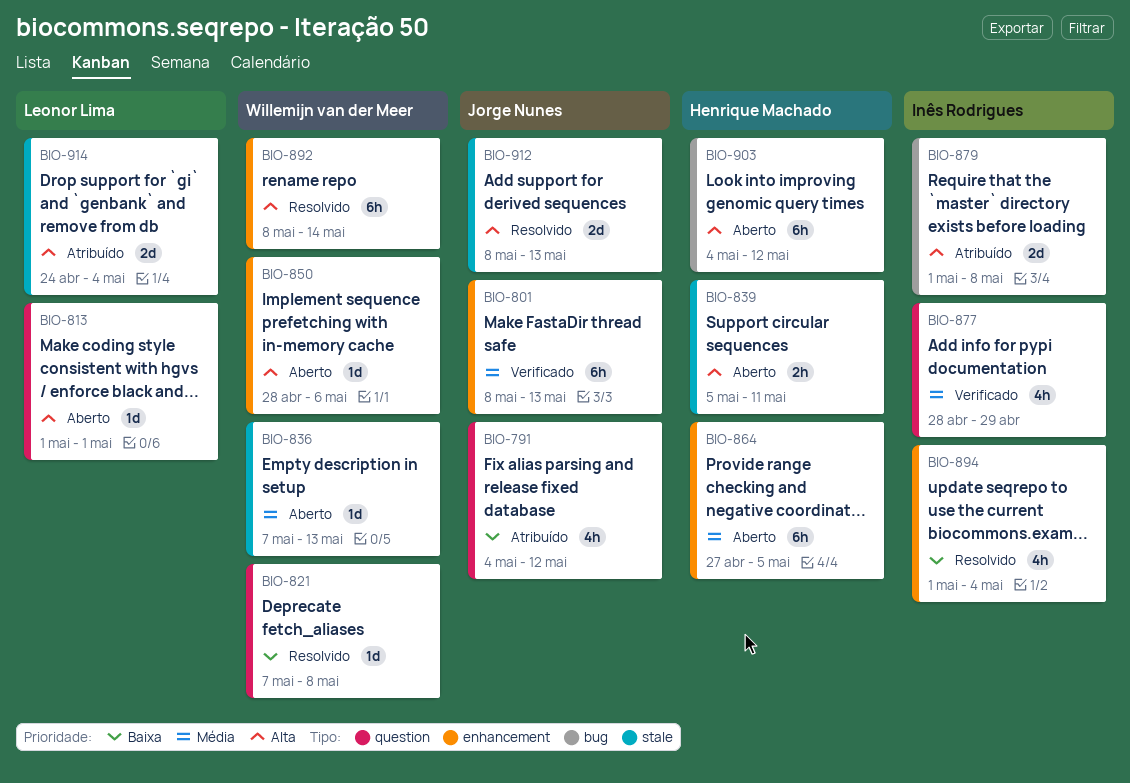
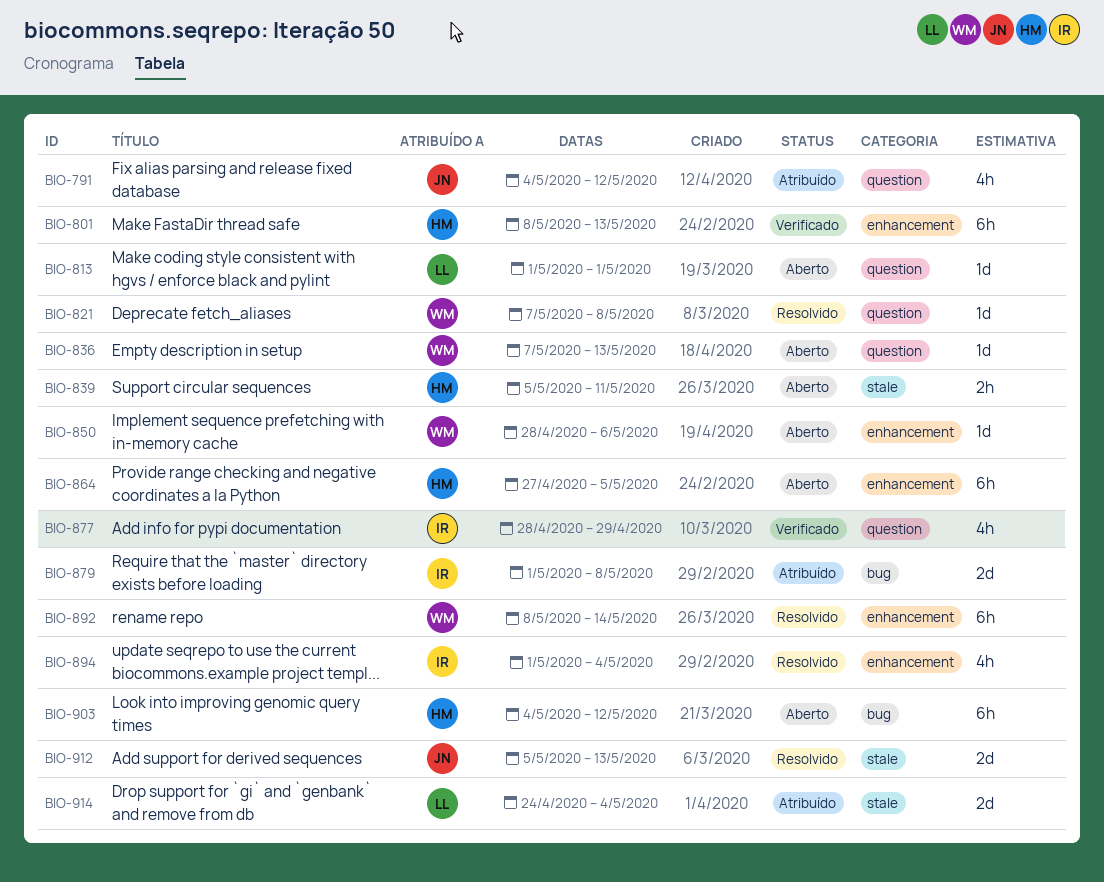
BIO-801, owner: Jorge Nunes -> Henrique Machado
BIO-836, label: stale -> question
BIO-912, start: May 8 -> May 5

